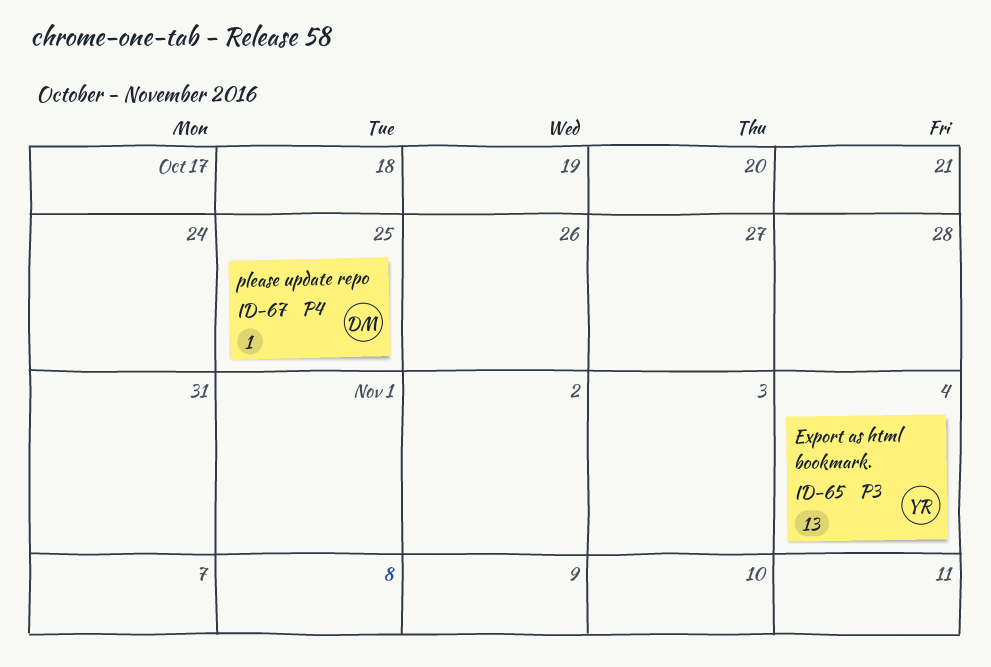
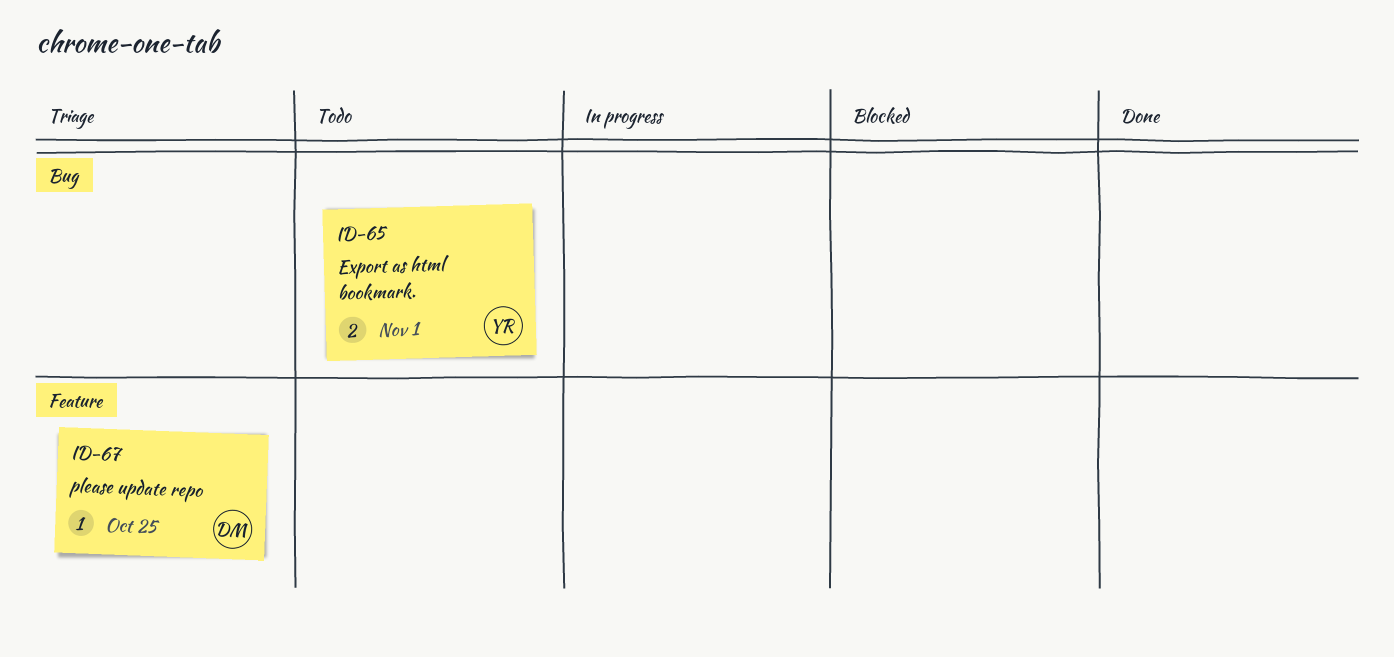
ID-65, estimate: 13 -> 2
ID-65, due: Nov 4 -> Nov 1

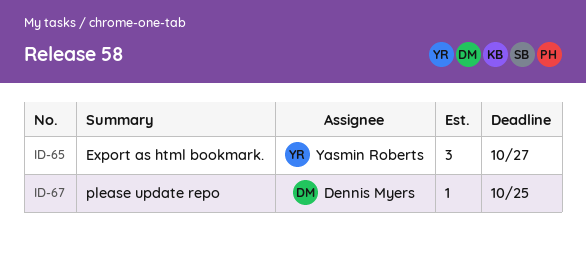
ID-65, estimate: 2 -> 3
ID-65, due: Nov 1 -> Oct 27

